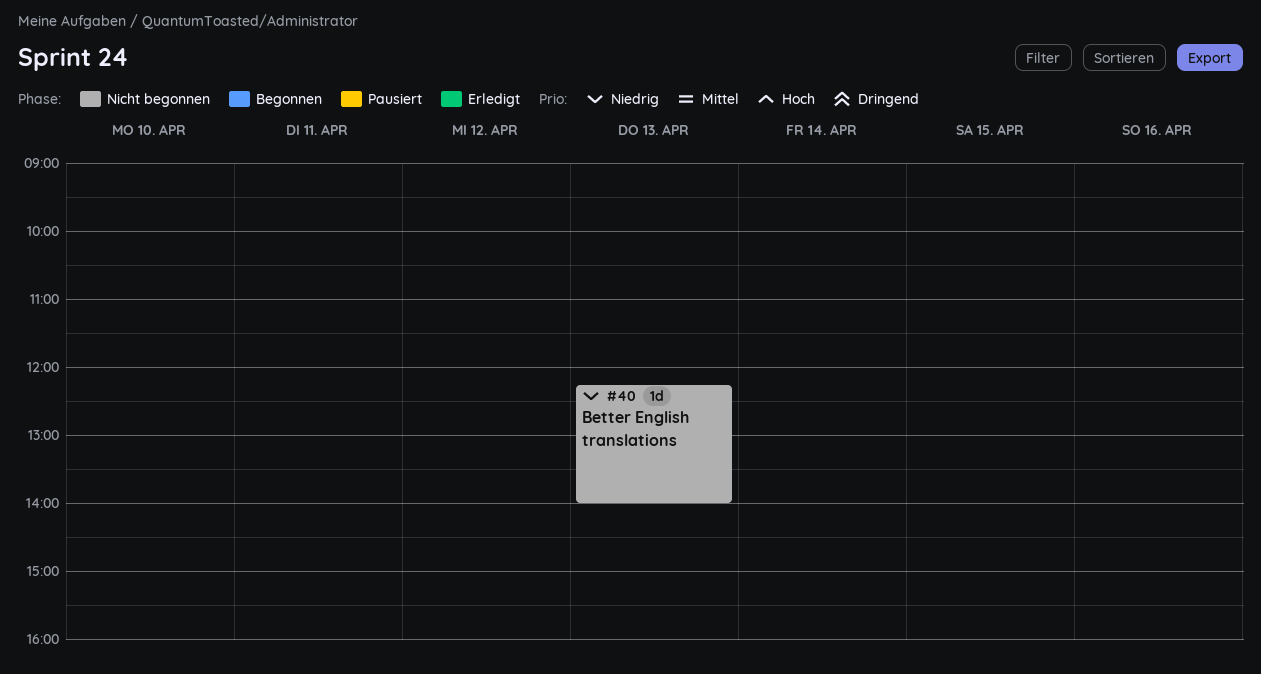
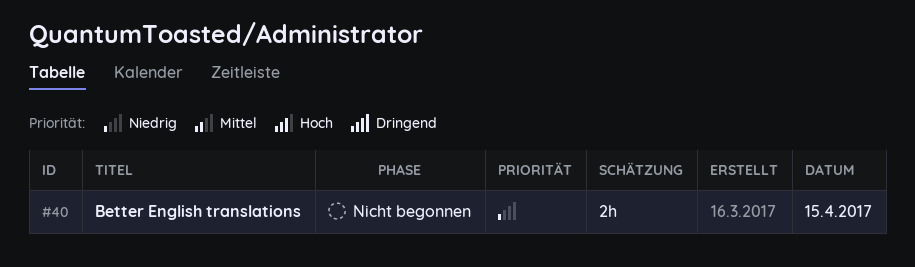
#40, estimate: 1d -> 2h
#40, day: Apr 13 -> Apr 15

